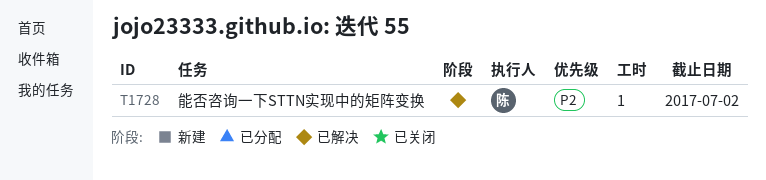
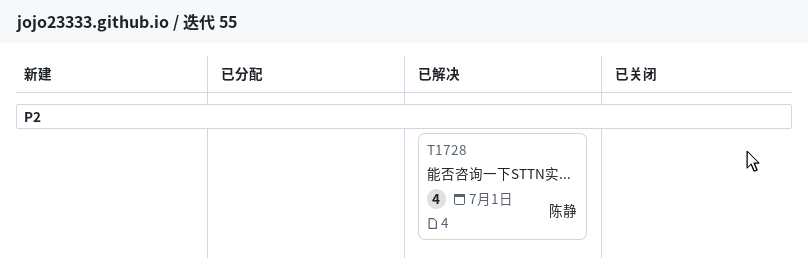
T1728, estimate: 1 -> 4
T1728, due: Jul 2 -> Jul 1

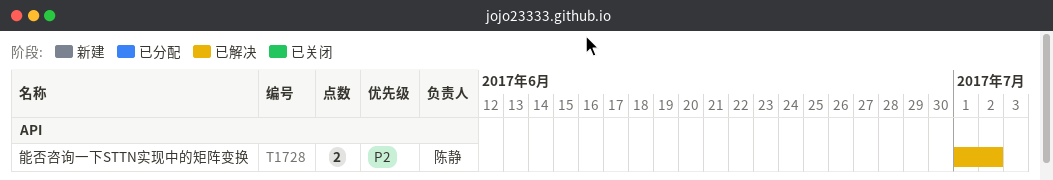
T1728, estimate: 4 -> 2
T1728, due: Jul 1 -> Jul 2

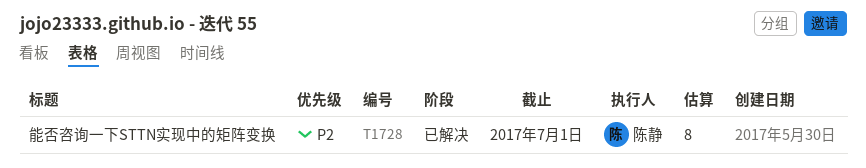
T1728, estimate: 2 -> 8
T1728, due: Jul 2 -> Jul 1

